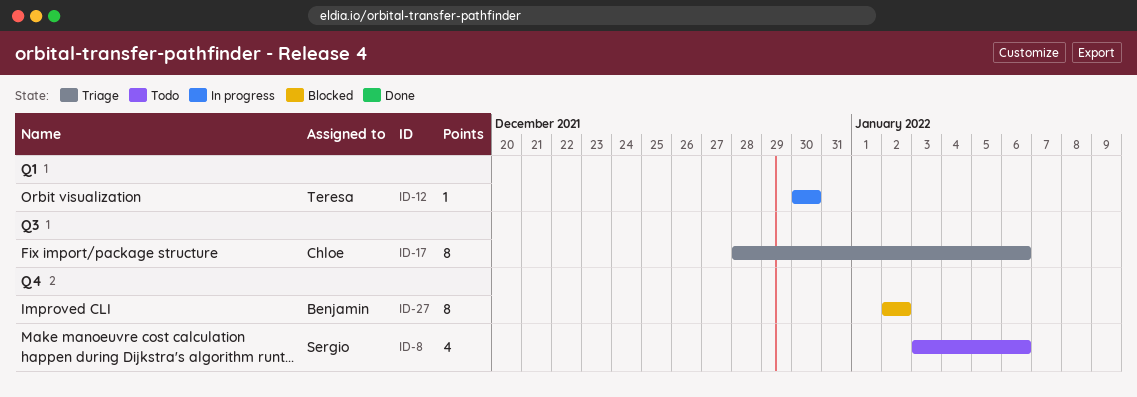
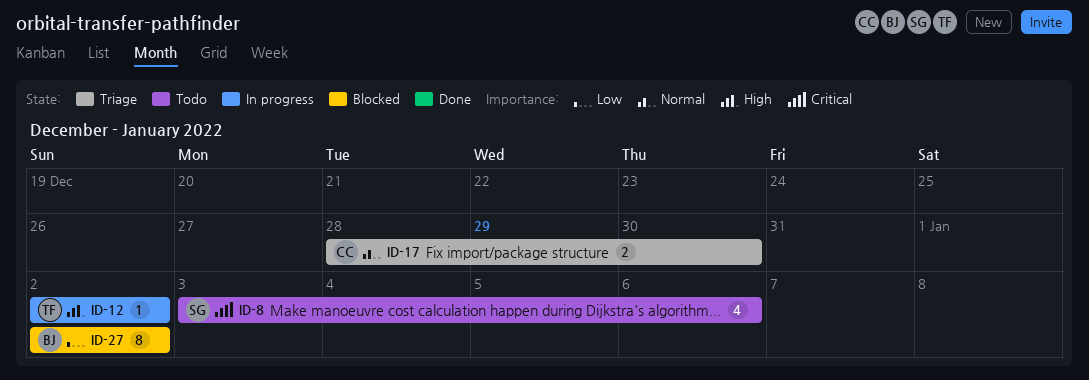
ID-12, start: Dec 30 -> Jan 2
ID-12, due: Dec 30 -> Jan 2
ID-17, estimate: 8 -> 2
ID-17, due: Jan 6 -> Dec 30

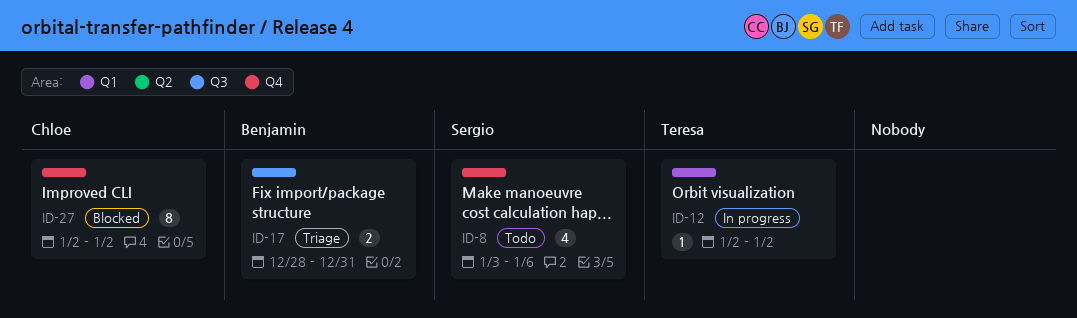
ID-17, owner: Chloe -> Benjamin
ID-17, due: Dec 30 -> Dec 31
ID-27, owner: Benjamin -> Chloe

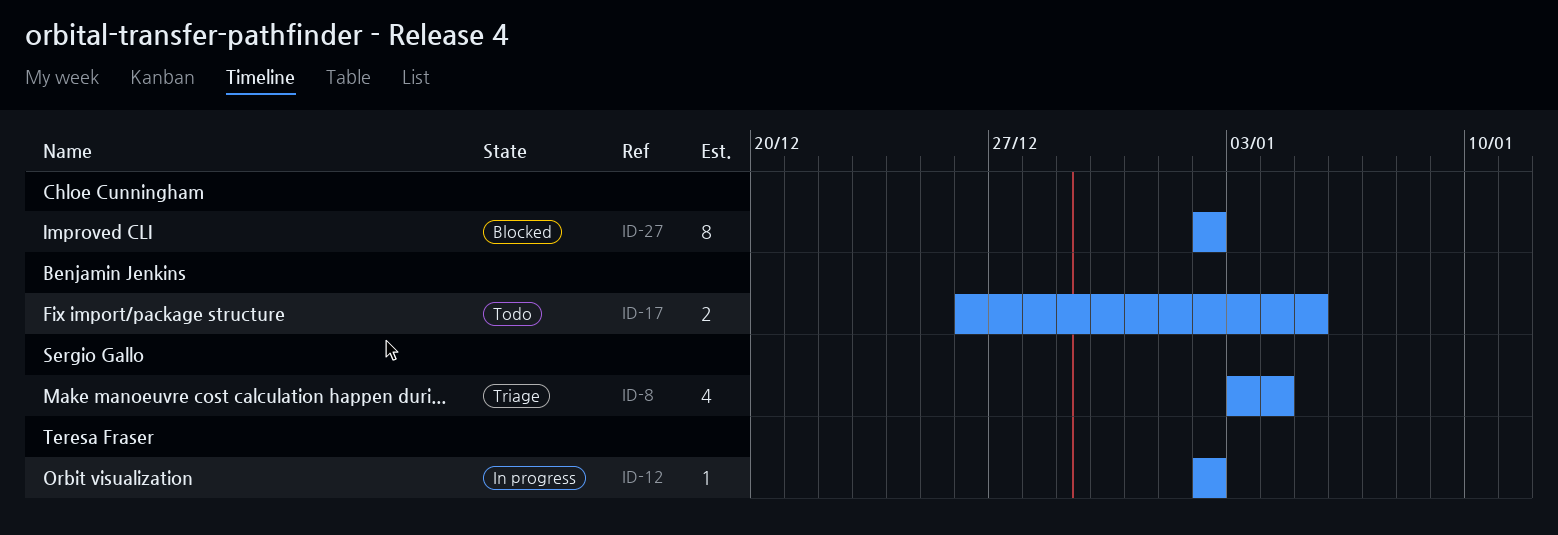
ID-8, status: Todo -> Triage
ID-8, due: Jan 6 -> Jan 4
ID-17, status: Triage -> Todo
ID-17, start: Dec 28 -> Dec 26
ID-17, due: Dec 31 -> Jan 5

